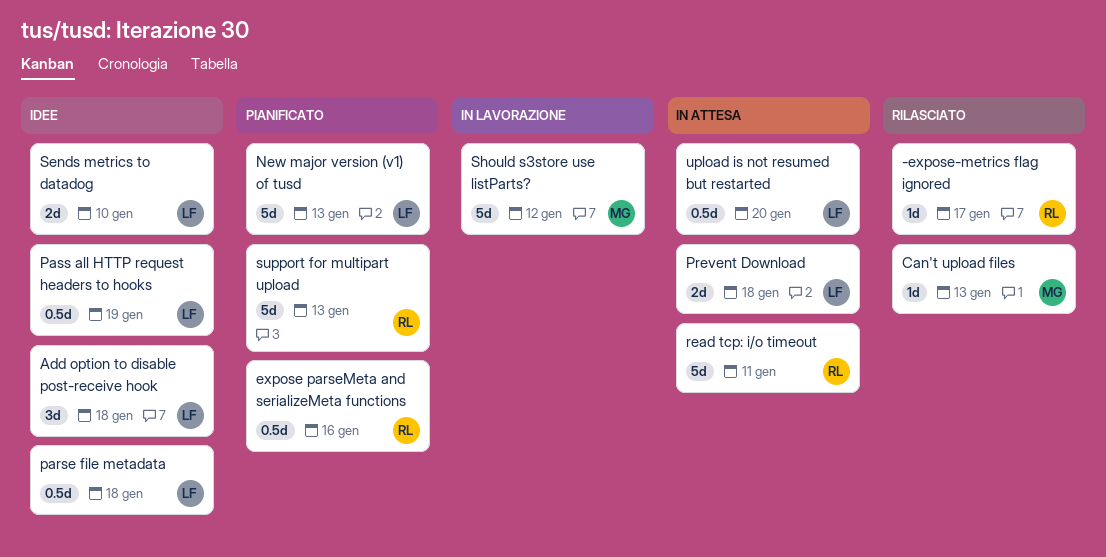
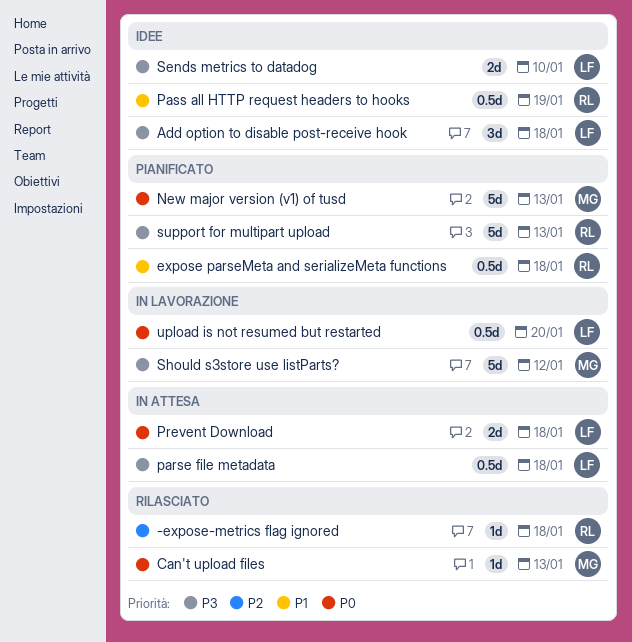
-expose-metrics flag ignored, due: Jan 17 -> Jan 18
expose parseMeta and serializeMeta functions, due: Jan 16 -> Jan 18
New major version (v1) of tusd, owner: LF -> MG
parse file metadata, status: Idee -> In attesa
Pass all HTTP request headers to hooks, owner: LF -> RL
read tcp: i/o timeout: present -> none
upload is not resumed but restarted, status: In attesa -> In lavorazione

